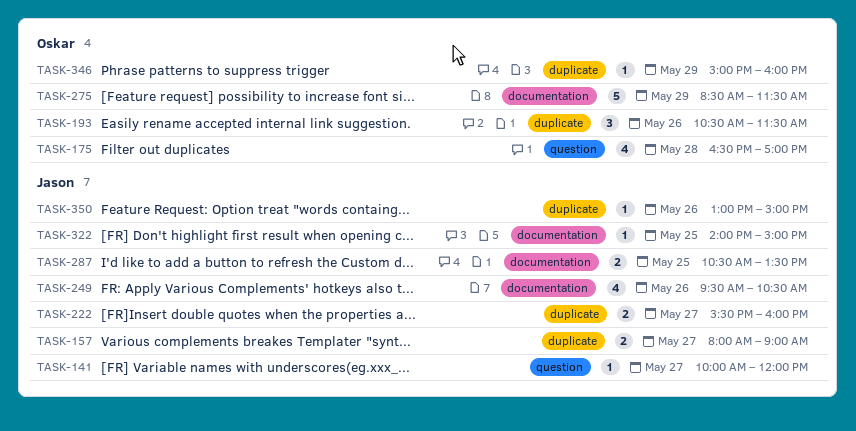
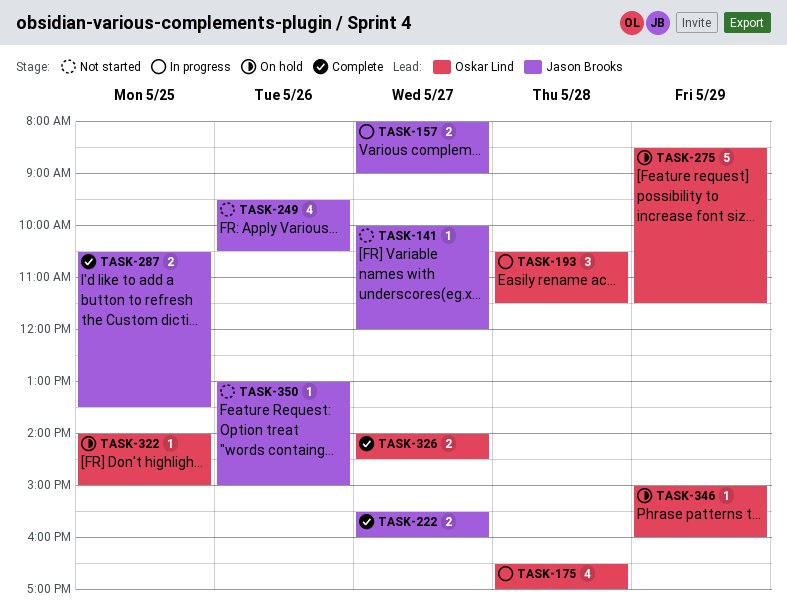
TASK-193, day: May 26 -> May 28
TASK-322, owner: Jason Brooks -> Oskar Lind
TASK-326: none -> present

